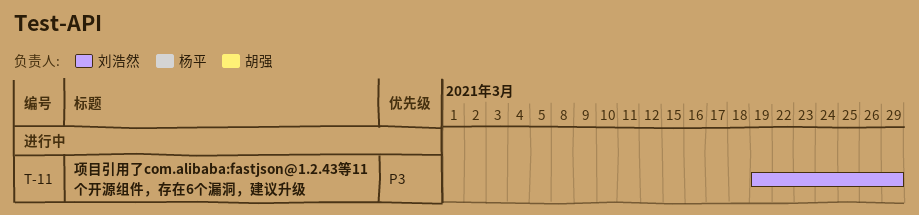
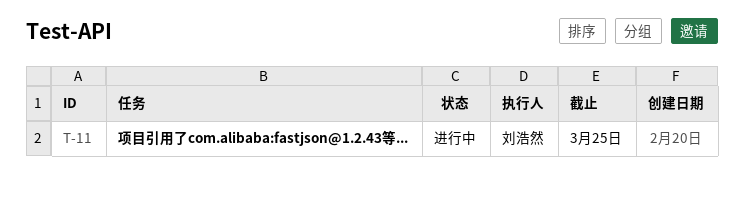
T-11, due: Mar 29 -> Mar 25

